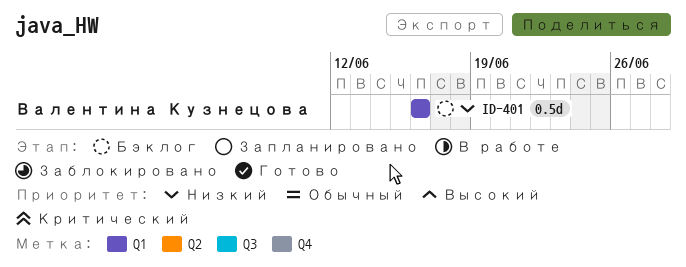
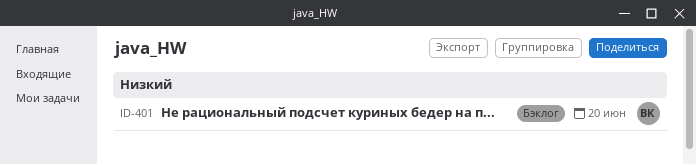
ID-401, due: Jun 16 -> Jun 20

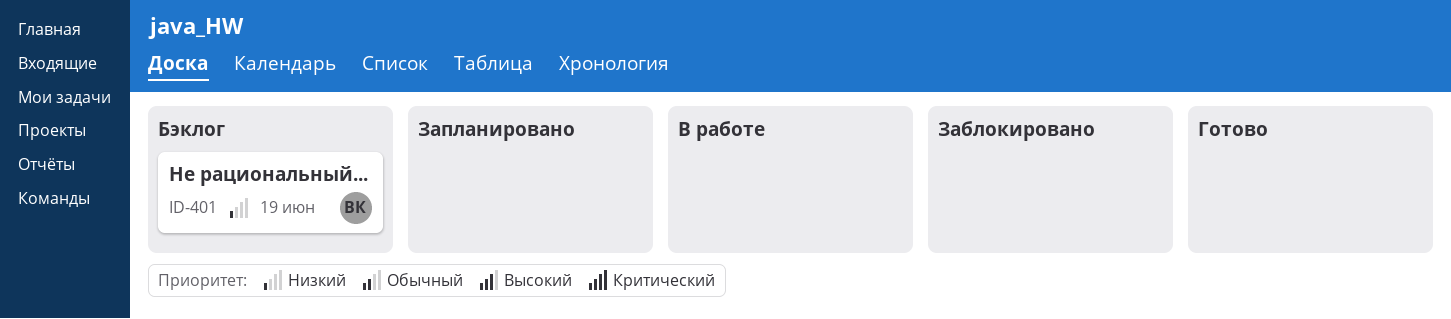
ID-401, due: Jun 20 -> Jun 19

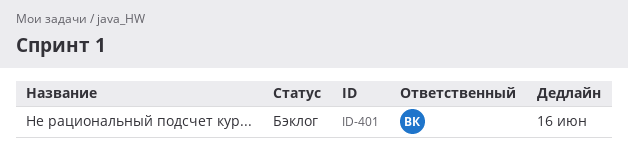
ID-401, due: Jun 19 -> Jun 16

